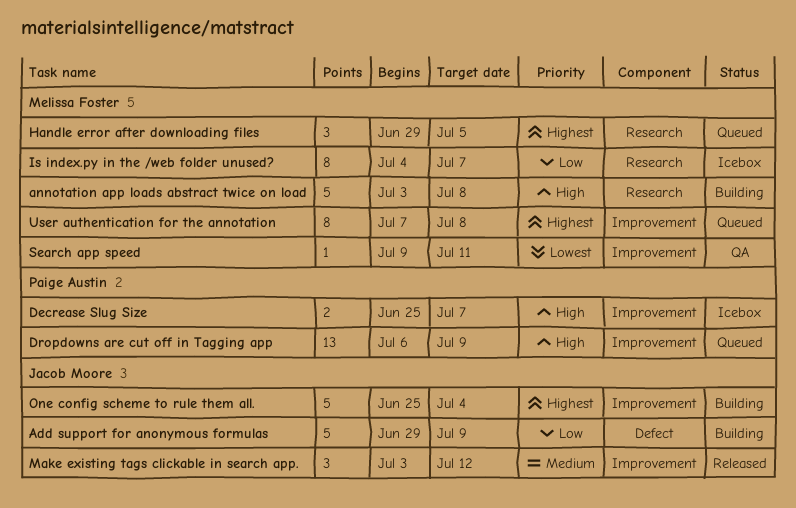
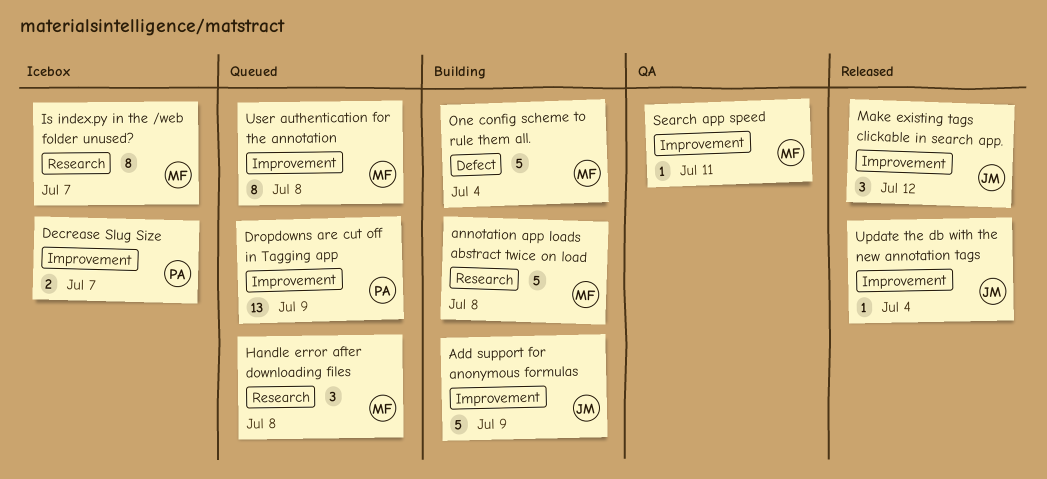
Add support for anonymous formulas, label: Defect -> Improvement
Handle error after downloading files, due: Jul 5 -> Jul 8
One config scheme to rule them all., owner: Jacob Moore -> Melissa Foster
One config scheme to rule them all., label: Improvement -> Defect
Update the db with the new annotation tags: none -> present

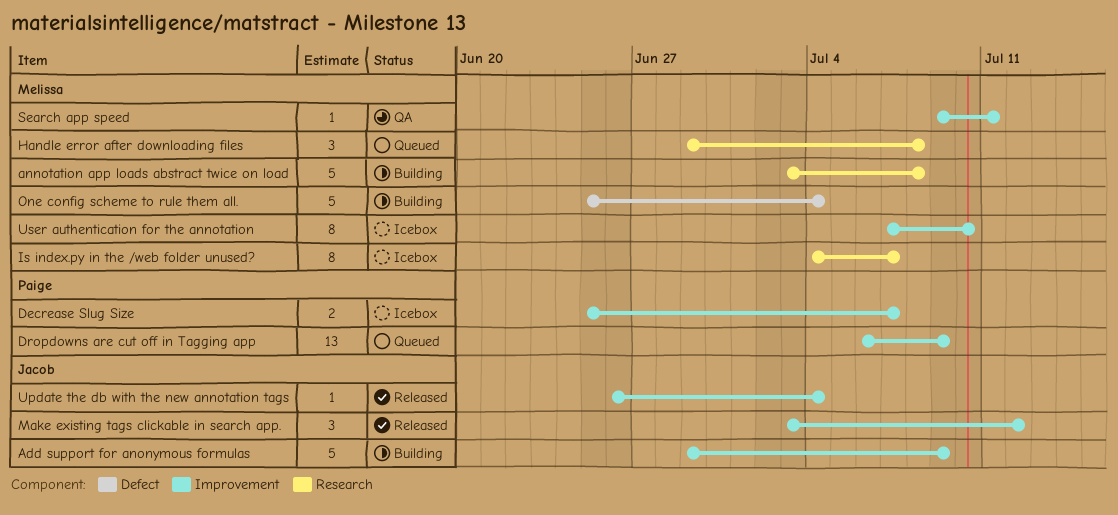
User authentication for the annotation, status: Queued -> Icebox
User authentication for the annotation, due: Jul 8 -> Jul 10

